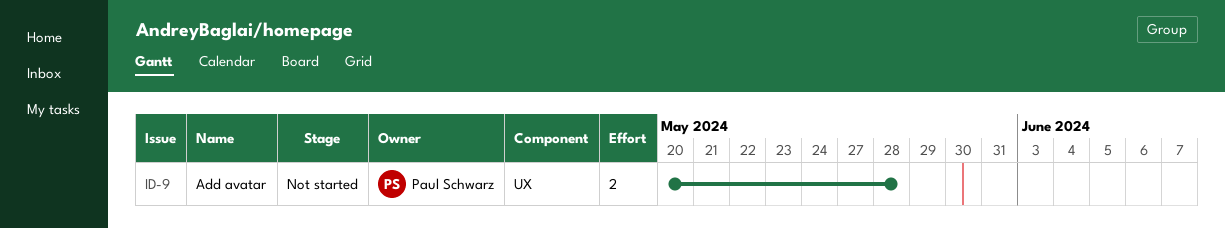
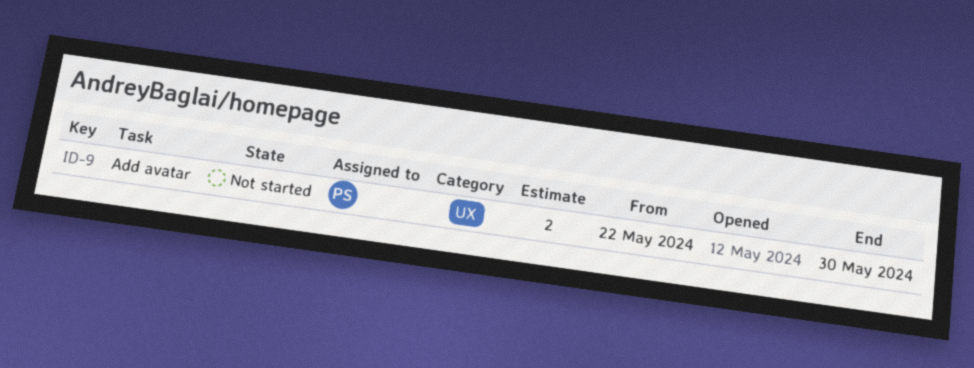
ID-9, start: May 20 -> May 22
ID-9, due: May 28 -> May 30

